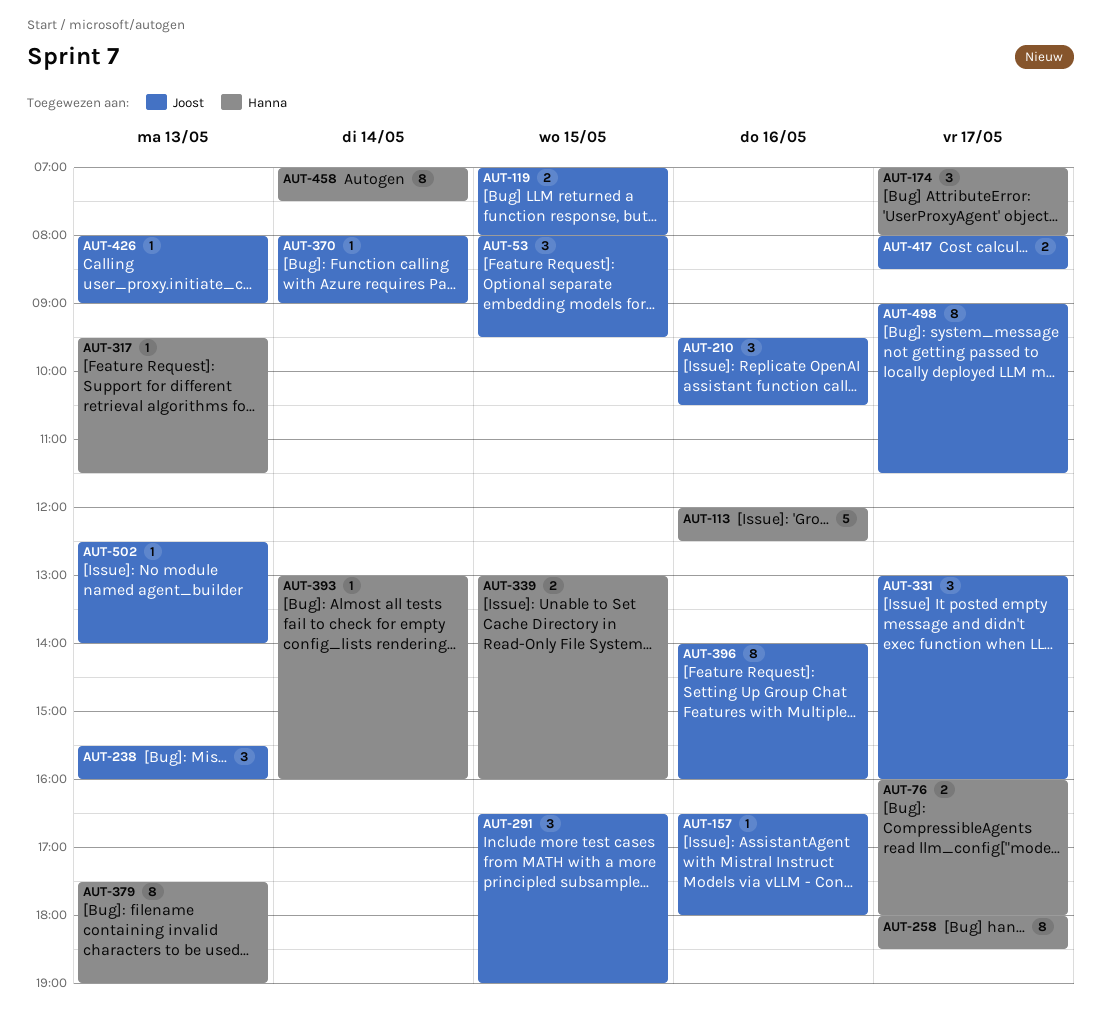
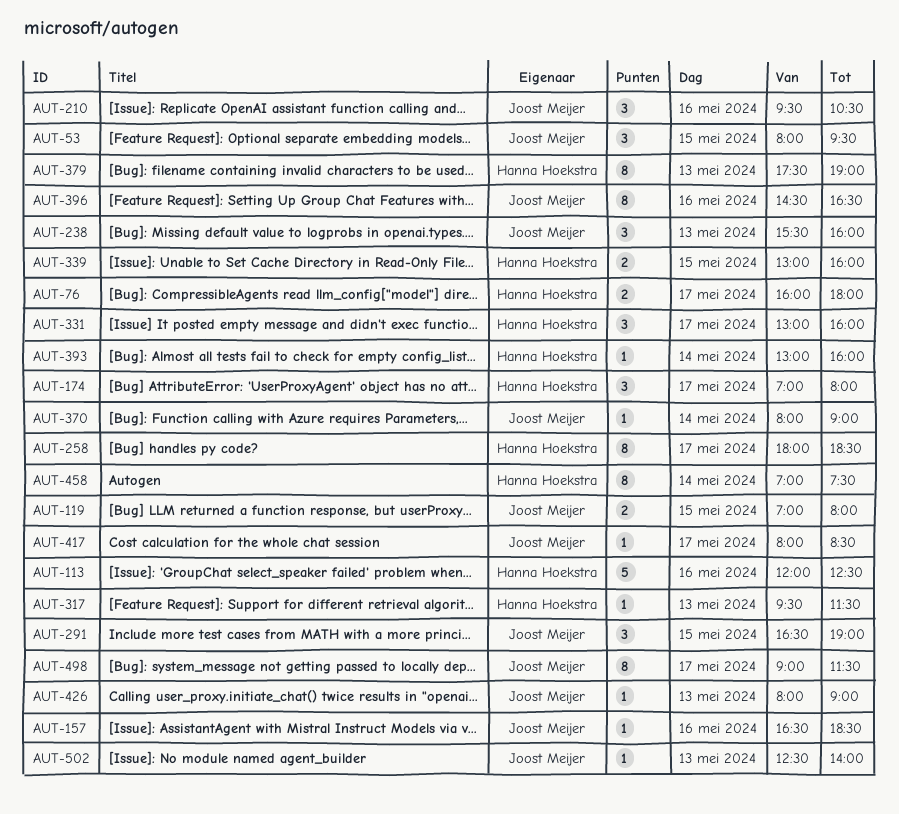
AUT-157, ends: 18:00 -> 18:30
AUT-331, owner: Joost Meijer -> Hanna Hoekstra
AUT-396, begins: 14:00 -> 14:30
AUT-396, ends: 16:00 -> 16:30
AUT-417, estimate: 2 -> 1

